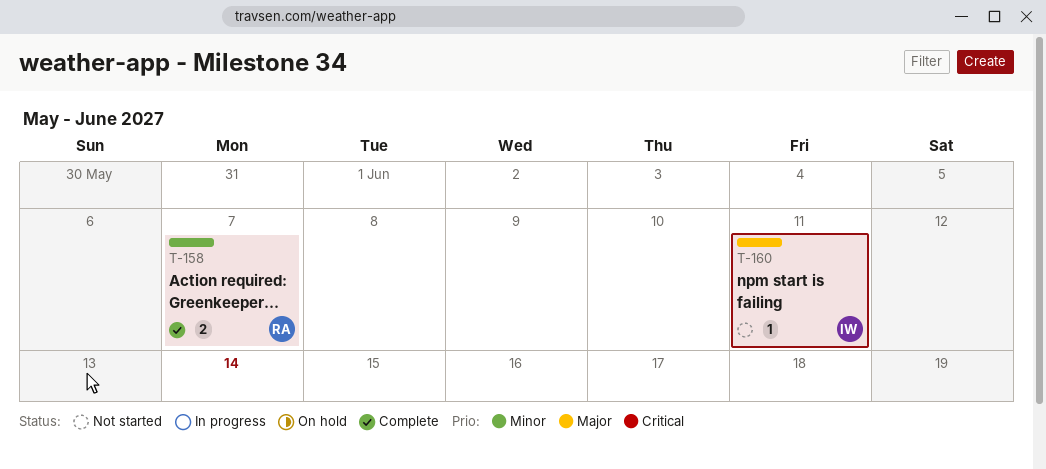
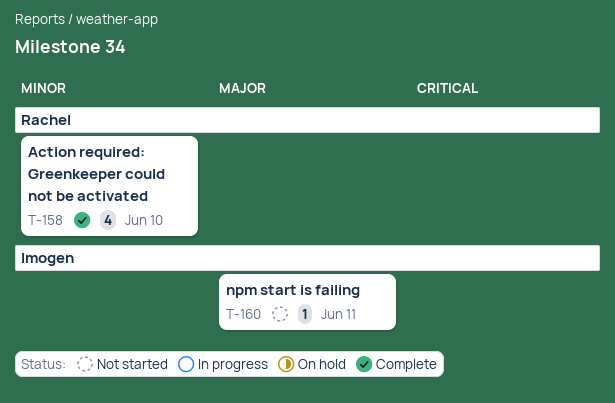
T-158, estimate: 2 -> 4
T-158, due: Jun 7 -> Jun 10

